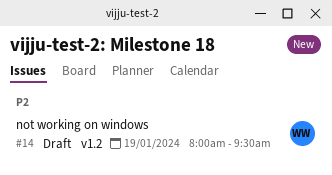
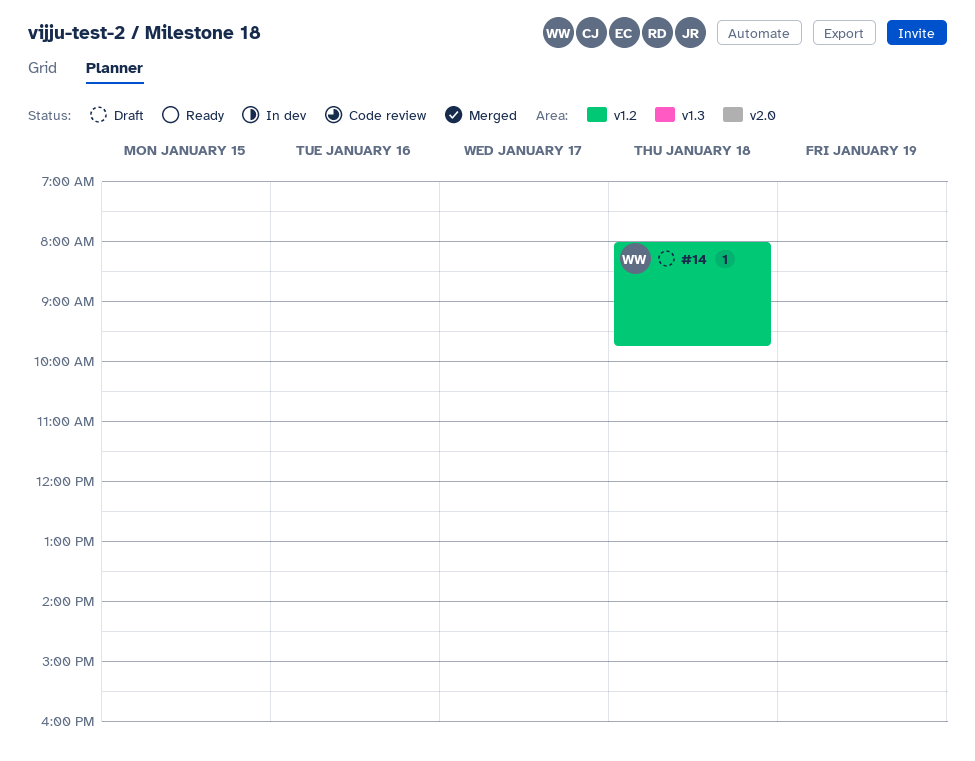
#14, day: Jan 19 -> Jan 18
#14, ends: 09:30 -> 09:45

